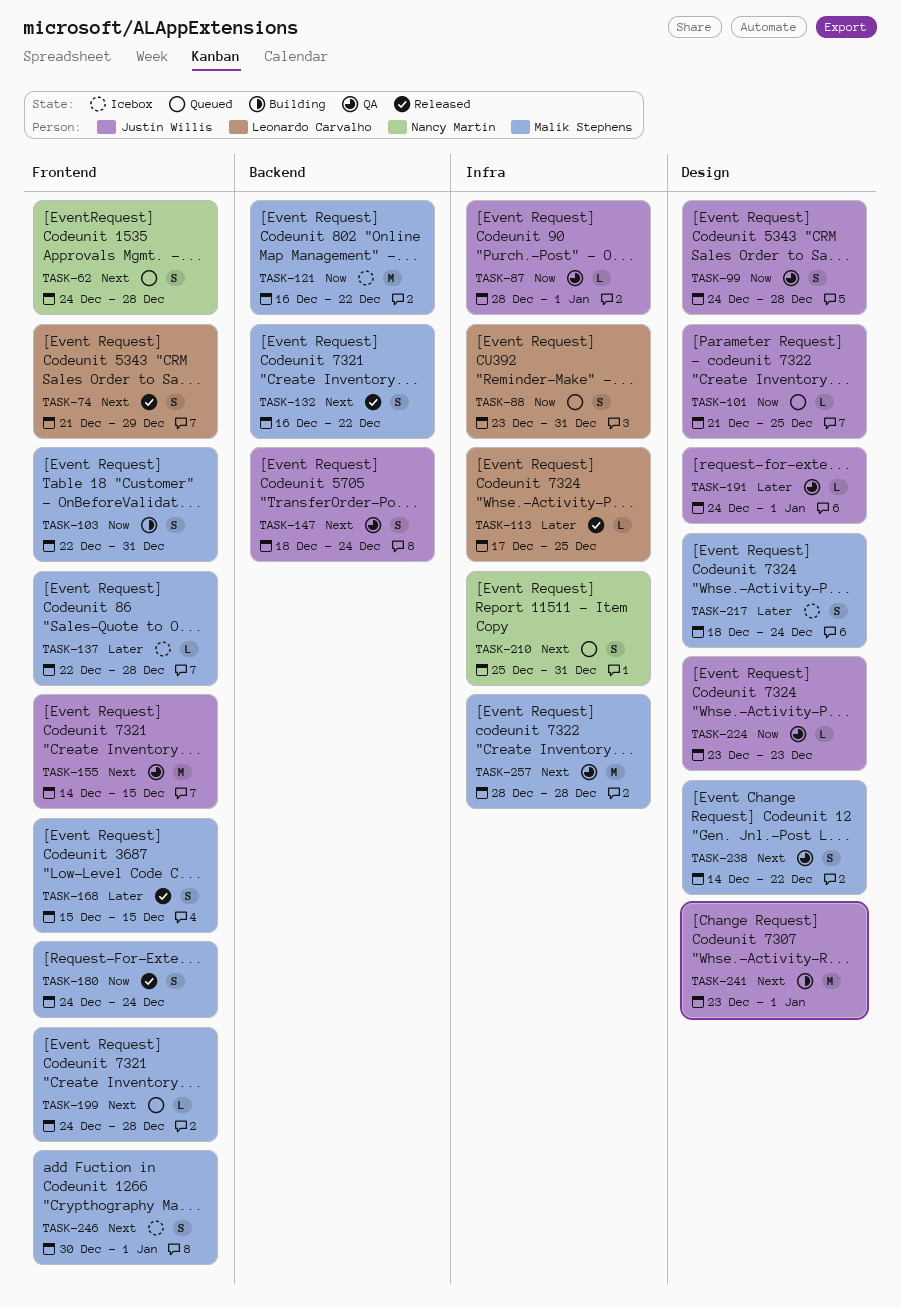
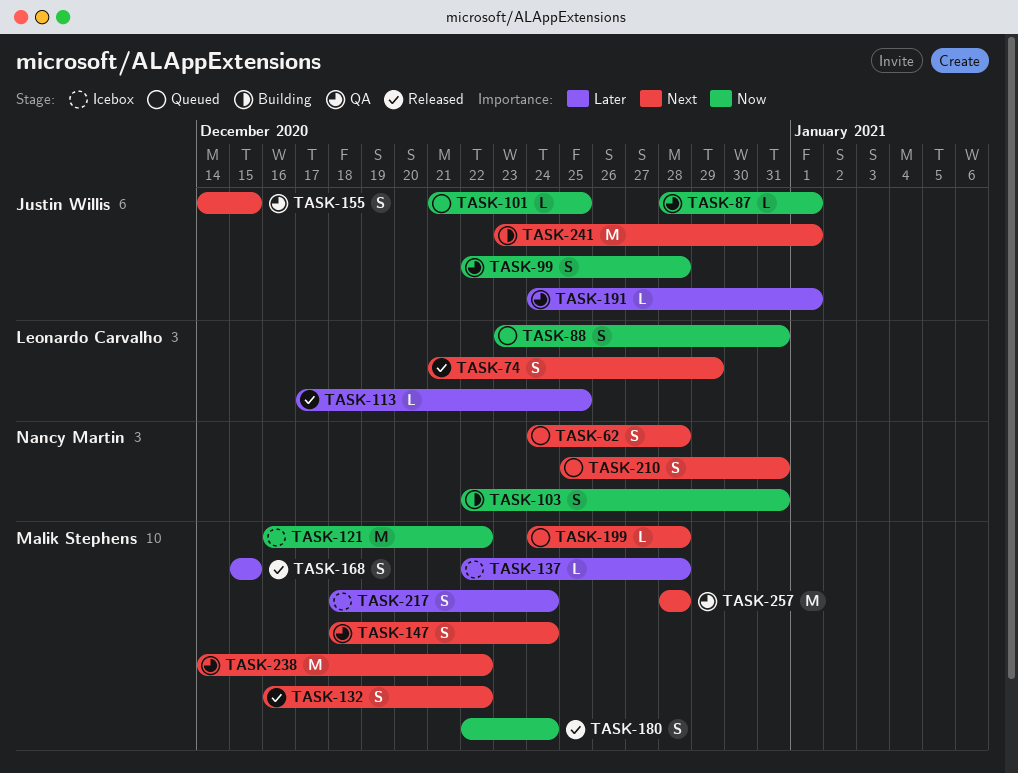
TASK-99, start: Dec 24 -> Dec 22
TASK-103, owner: Malik Stephens -> Nancy Martin
TASK-147, owner: Justin Willis -> Malik Stephens
TASK-155, estimate: M -> S
TASK-180, start: Dec 24 -> Dec 22
TASK-224: present -> none
TASK-238, estimate: S -> M
TASK-246: present -> none

